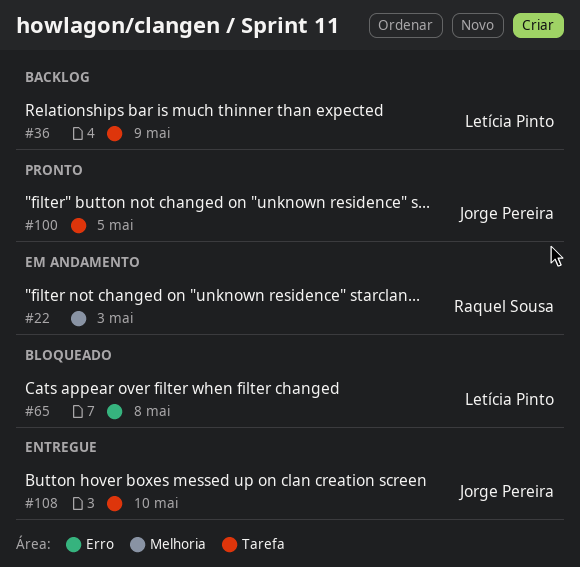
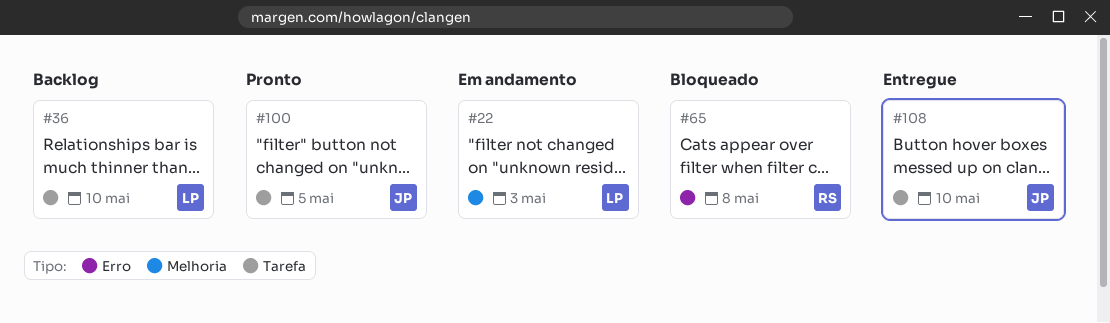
#22, owner: Raquel Sousa -> Letícia Pinto
#36, due: May 9 -> May 10
#65, owner: Letícia Pinto -> Raquel Sousa

